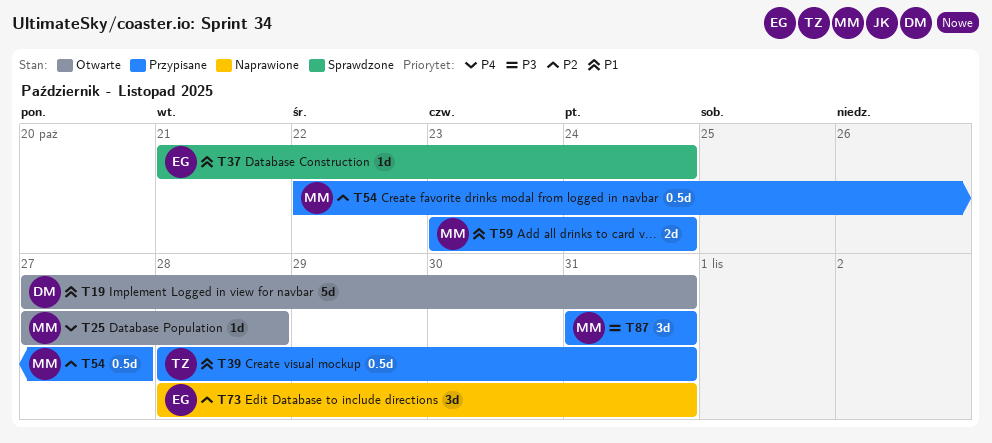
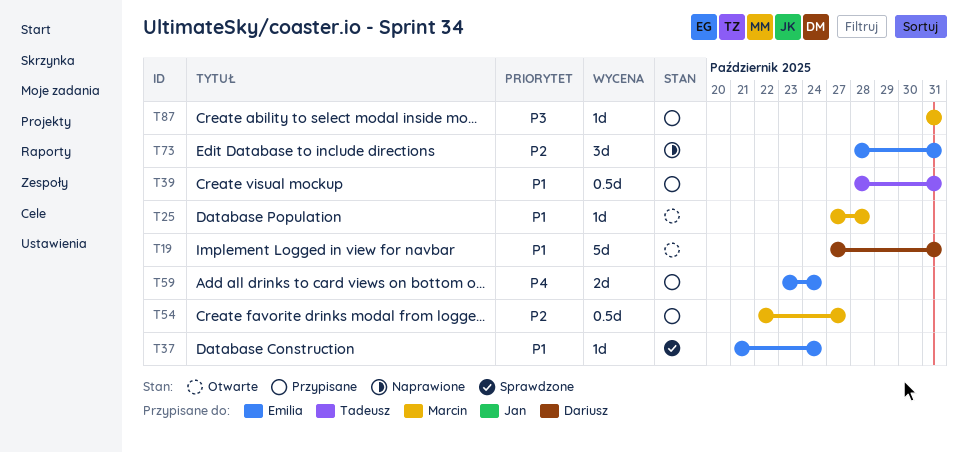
T25, priority: P4 -> P1
T59, owner: Marcin -> Emilia
T59, priority: P1 -> P4
T87, estimate: 3d -> 1d

